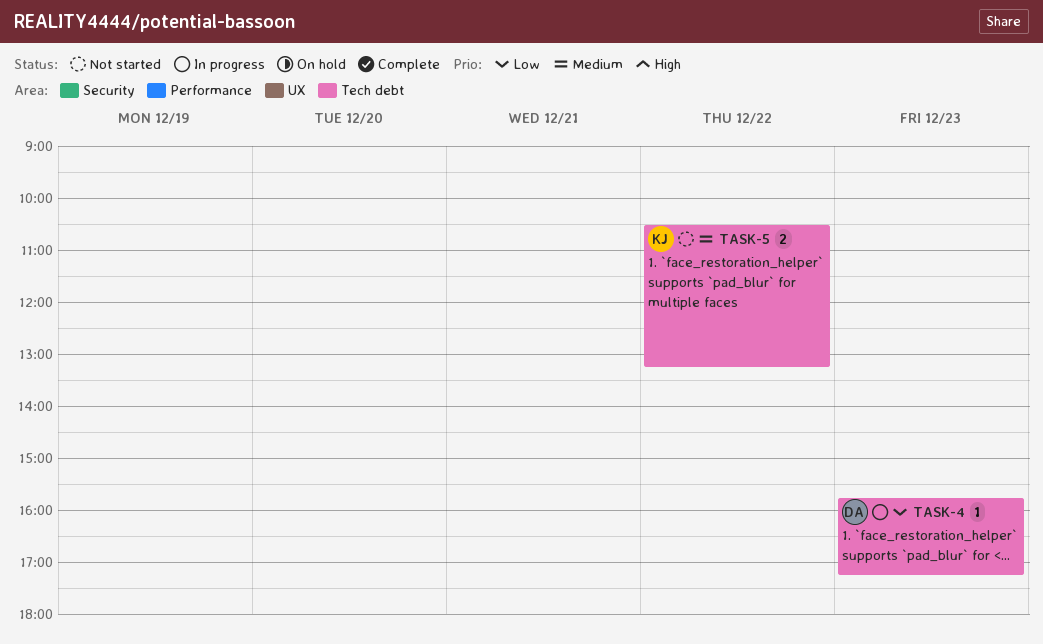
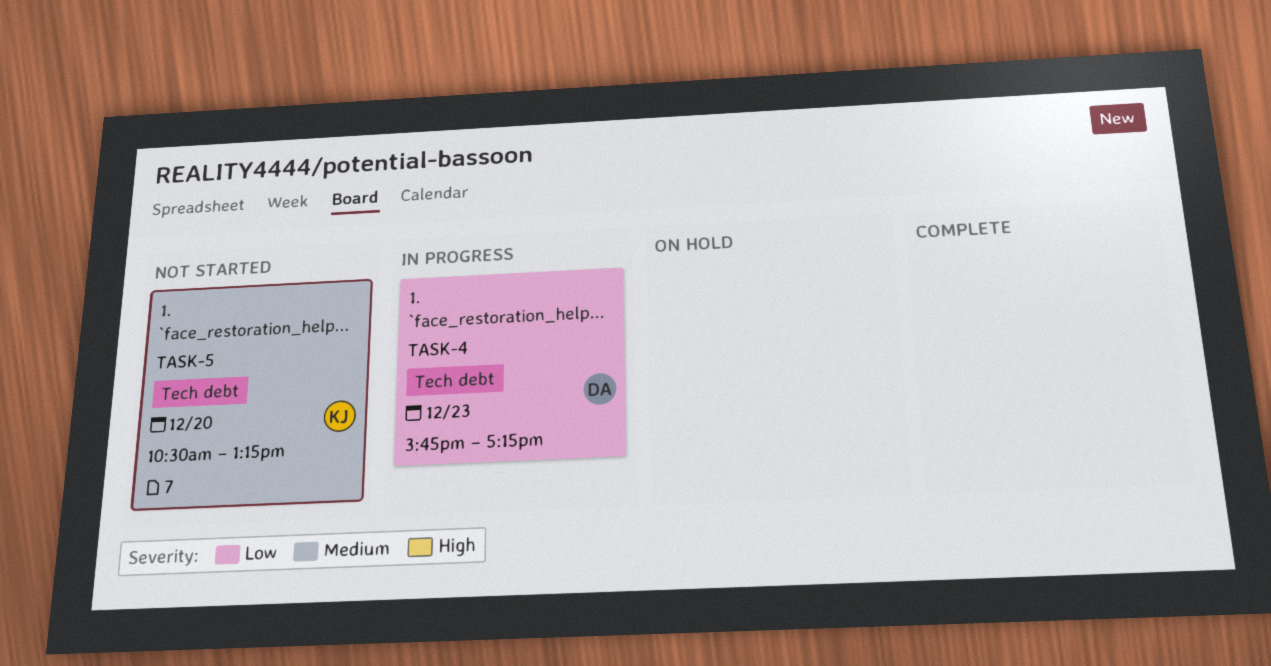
TASK-5, day: Dec 22 -> Dec 20

